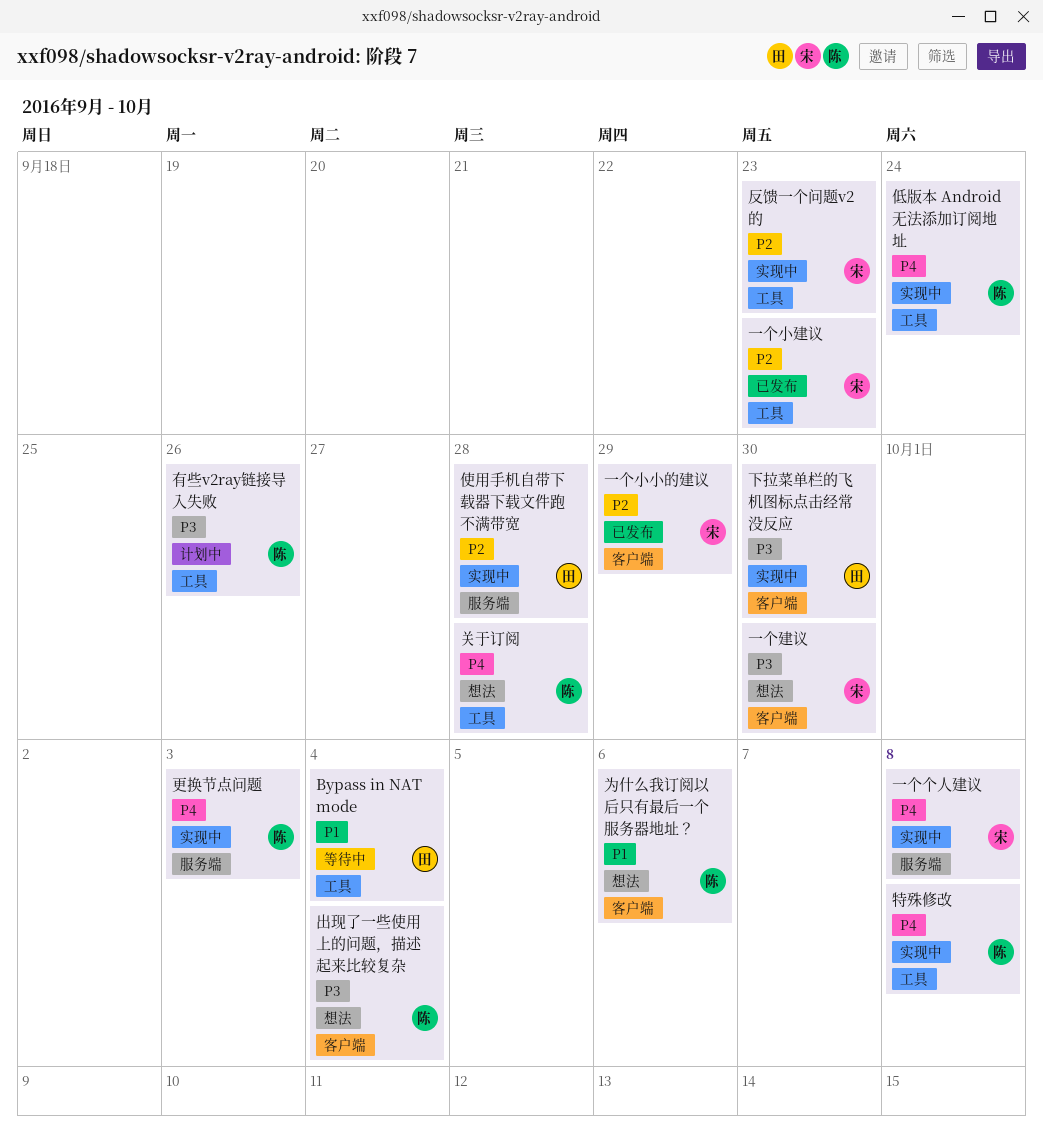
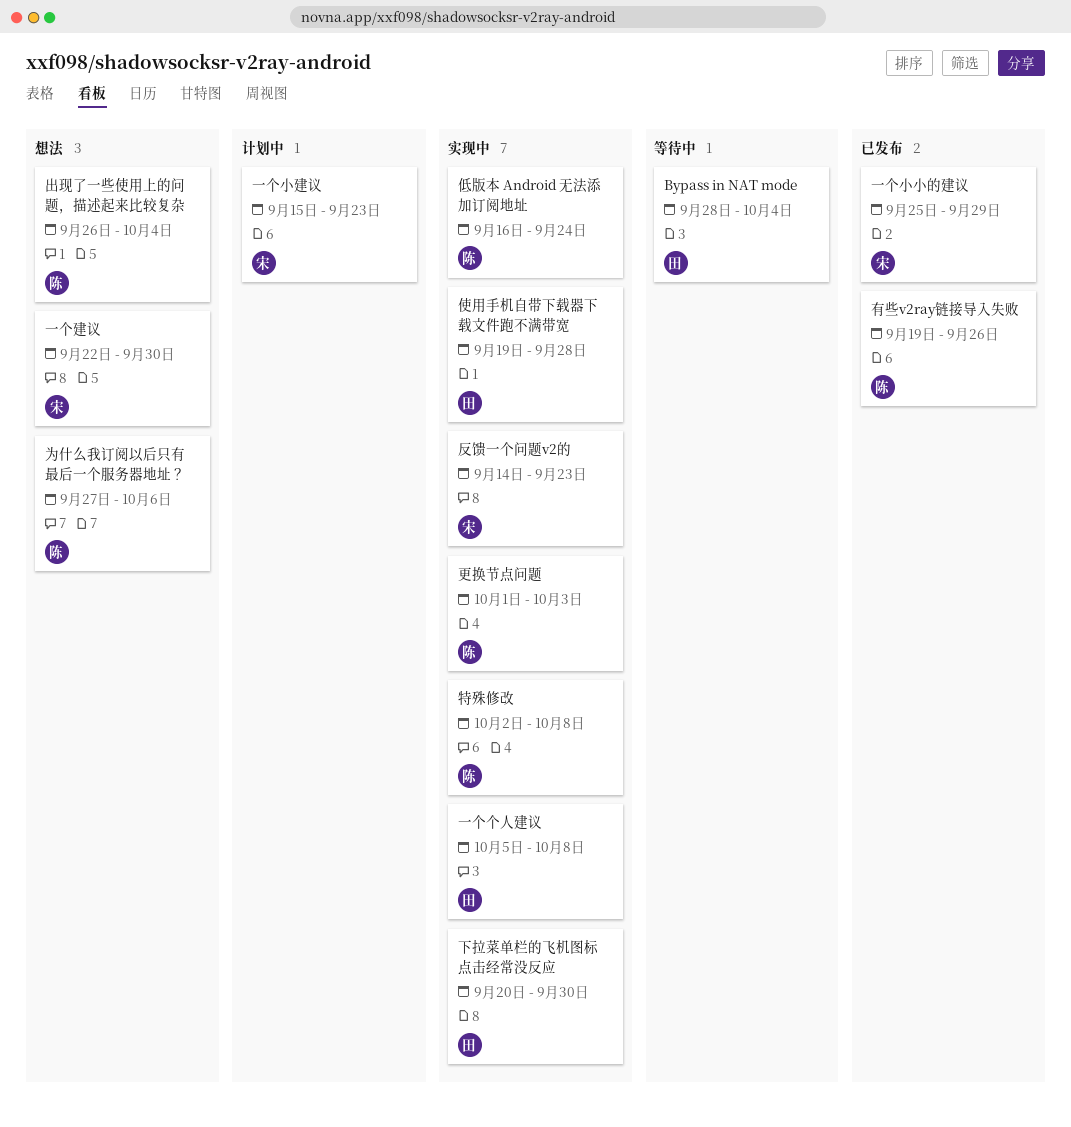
一个个人建议, owner: 宋 -> 田
一个小建议, status: 已发布 -> 计划中
关于订阅: present -> none
有些v2ray链接导入失败, status: 计划中 -> 已发布

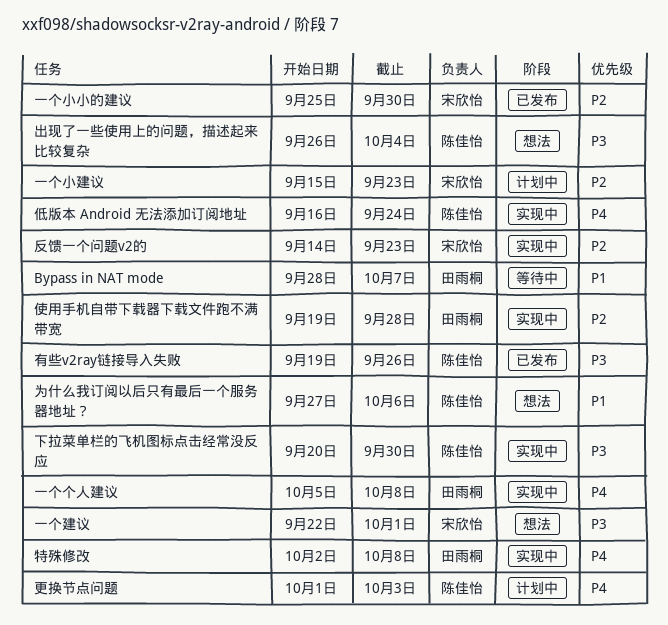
Bypass in NAT mode, due: Oct 4 -> Oct 7
一个小小的建议, due: Sep 29 -> Sep 30
一个建议, due: Sep 30 -> Oct 1
下拉菜单栏的飞机图标点击经常没反应, owner: 田雨桐 -> 陈佳怡
更换节点问题, status: 实现中 -> 计划中
特殊修改, owner: 陈佳怡 -> 田雨桐

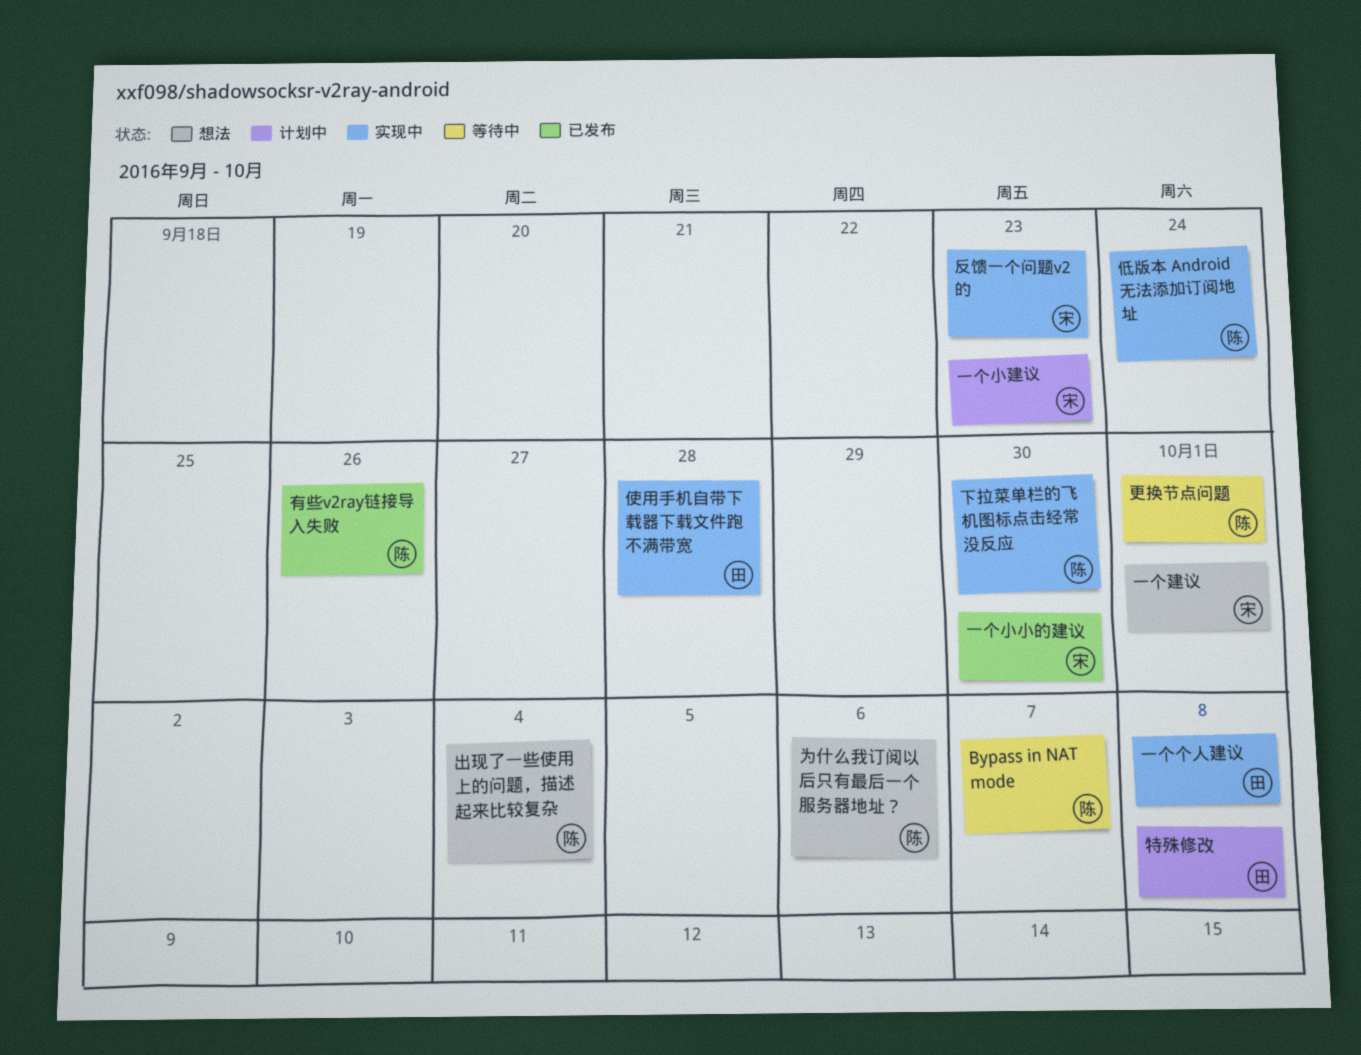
Bypass in NAT mode, owner: 田雨桐 -> 陈佳怡
更换节点问题, status: 计划中 -> 等待中
更换节点问题, due: Oct 3 -> Oct 1
特殊修改, status: 实现中 -> 计划中

